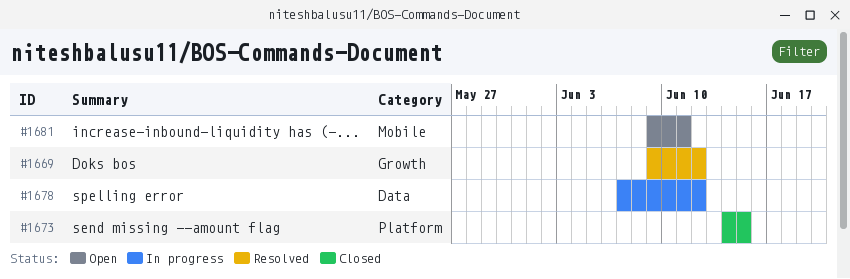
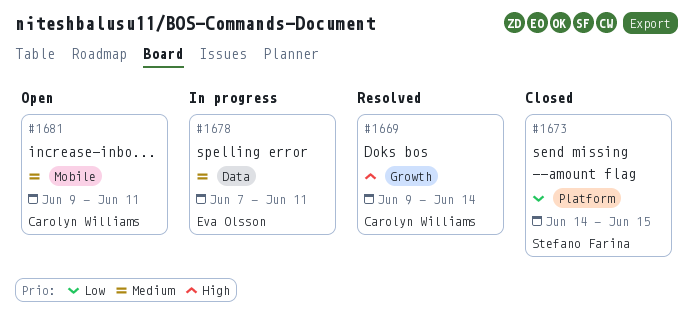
#1669, due: Jun 12 -> Jun 14
#1678, due: Jun 12 -> Jun 11

